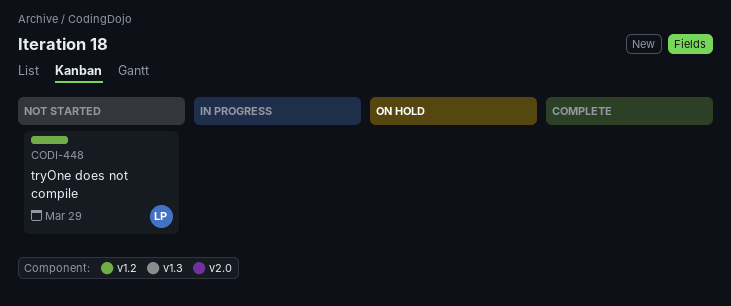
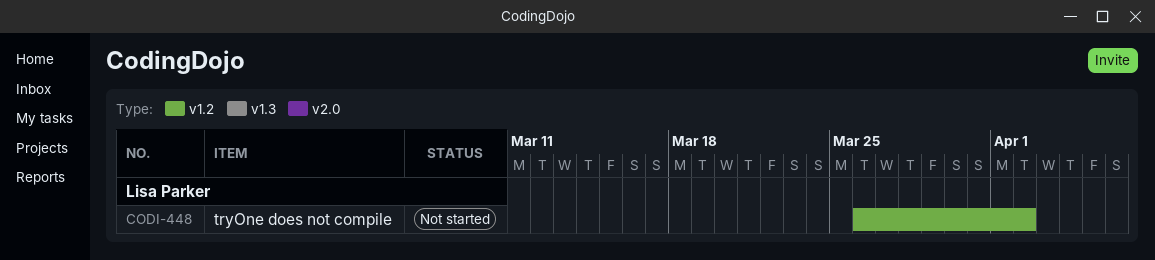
CODI-448, due: Mar 29 -> Apr 2

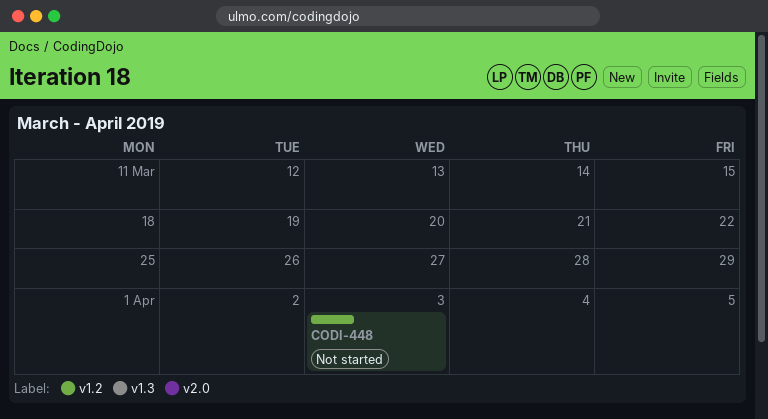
CODI-448, due: Apr 2 -> Apr 3

